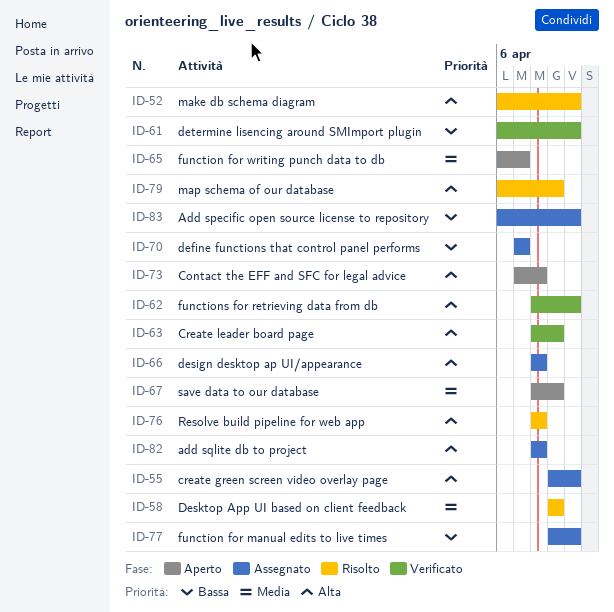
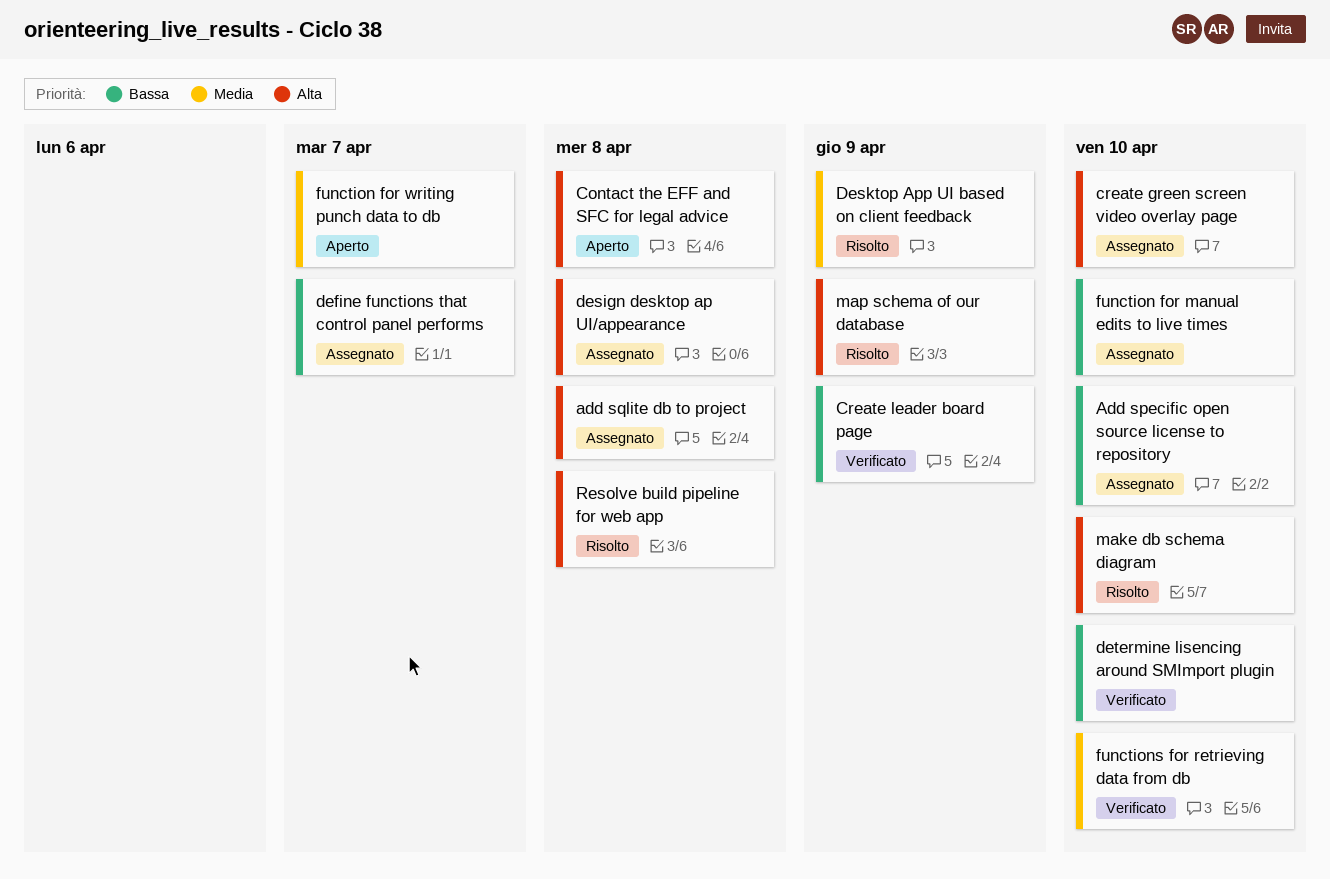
Create leader board page, priority: Alta -> Bassa
functions for retrieving data from db, priority: Alta -> Media
save data to our database: present -> none

